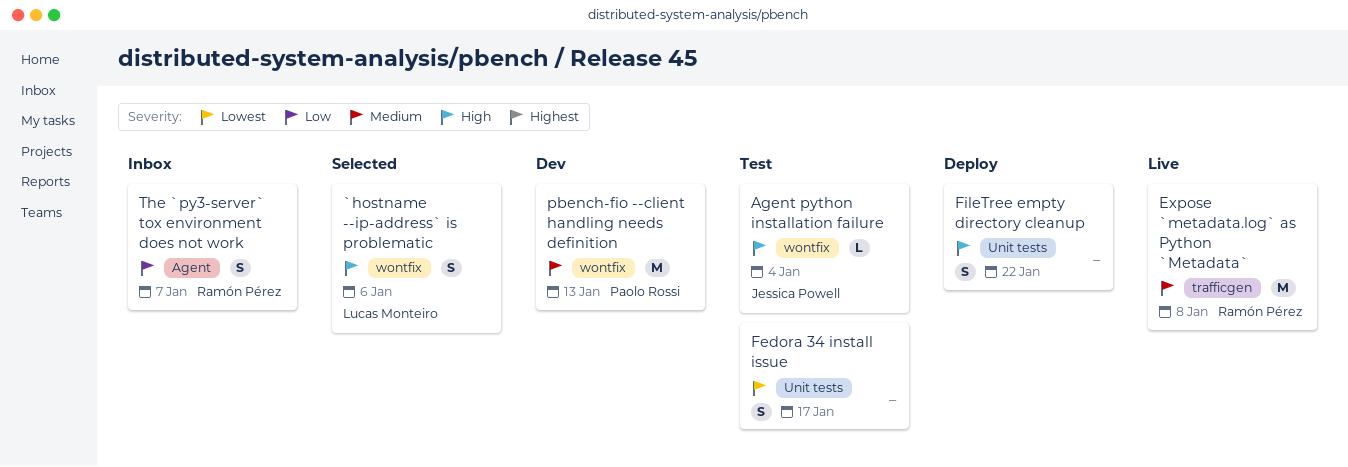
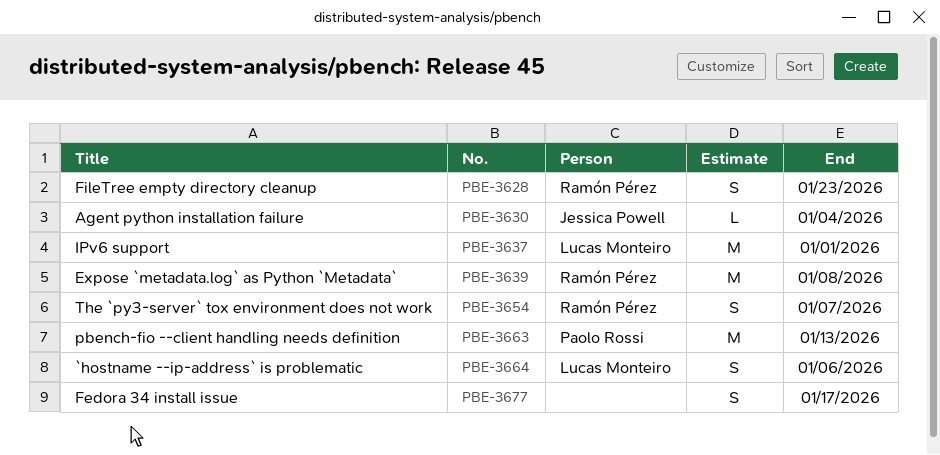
FileTree empty directory cleanup, owner: none -> Ramón Pérez
FileTree empty directory cleanup, due: Jan 22 -> Jan 23
IPv6 support: none -> present

